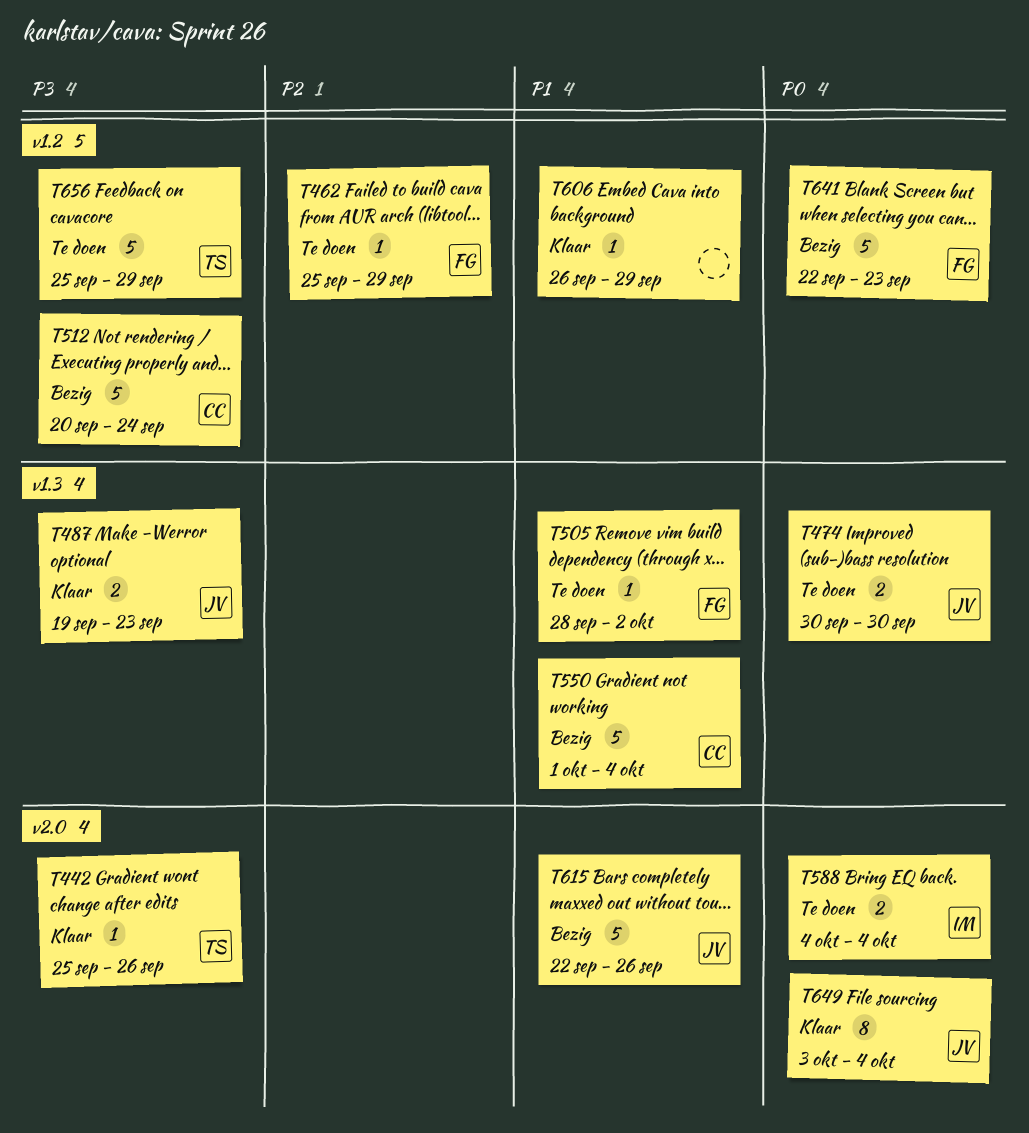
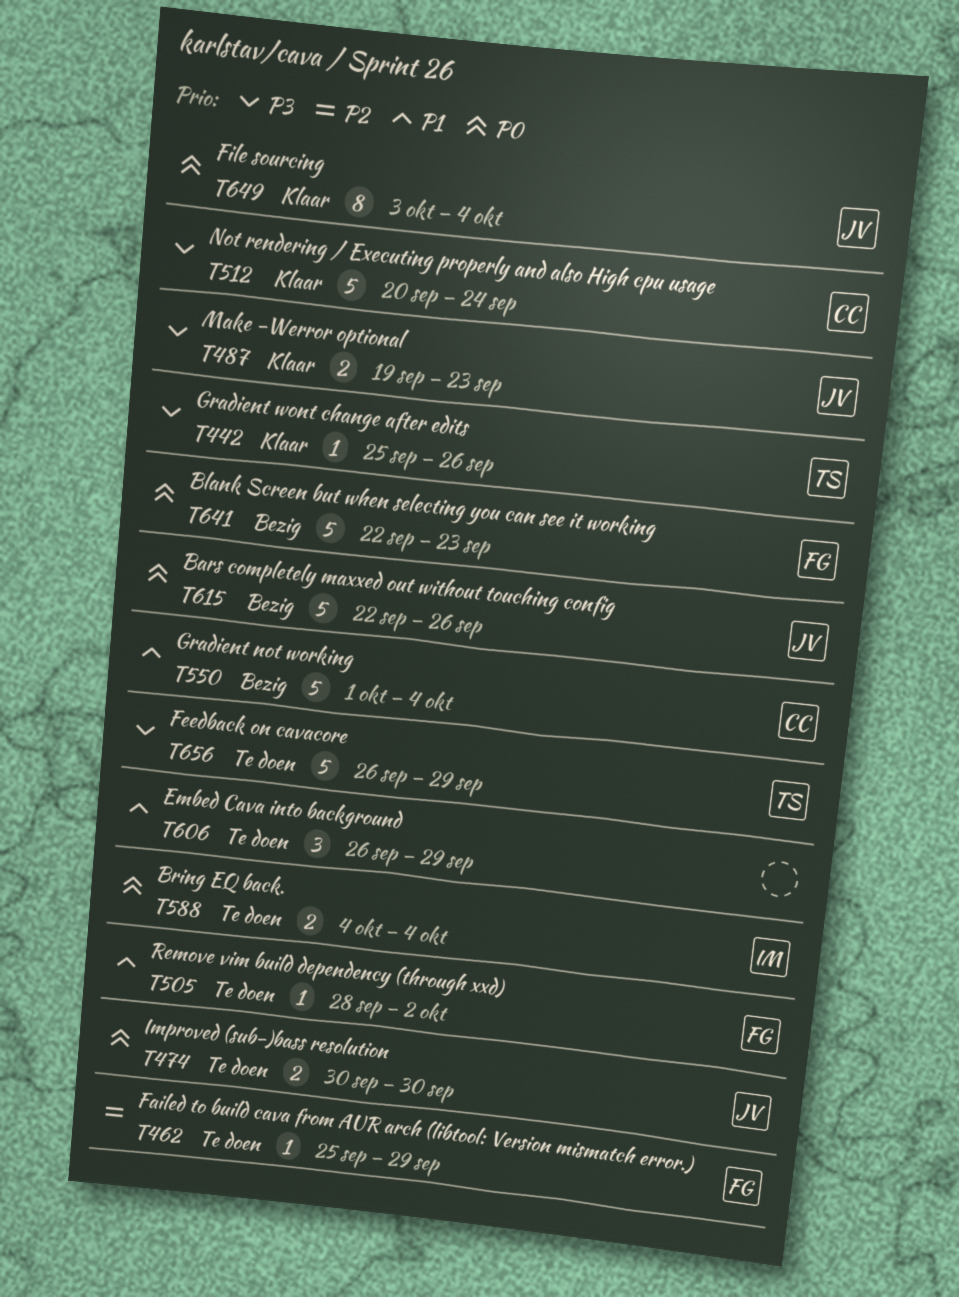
T512, status: Bezig -> Klaar
T606, status: Klaar -> Te doen
T606, estimate: 1 -> 3
T615, priority: P1 -> P0
T656, start: Sep 25 -> Sep 26

